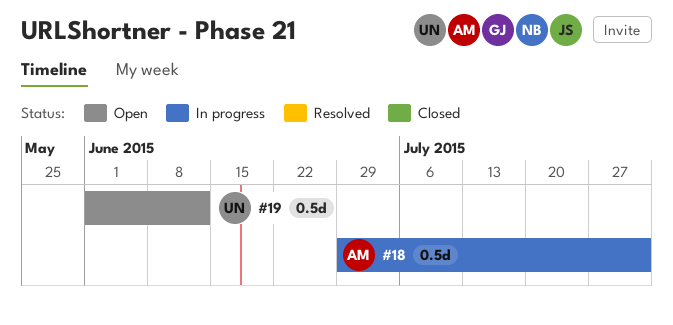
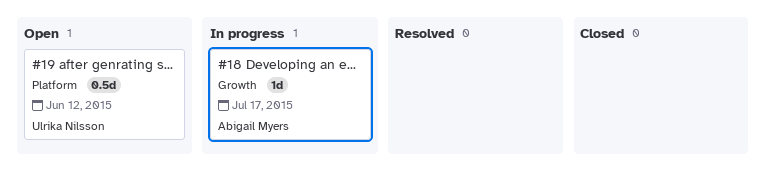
#18, estimate: 0.5d -> 1d
#18, due: Jul 31 -> Jul 17

